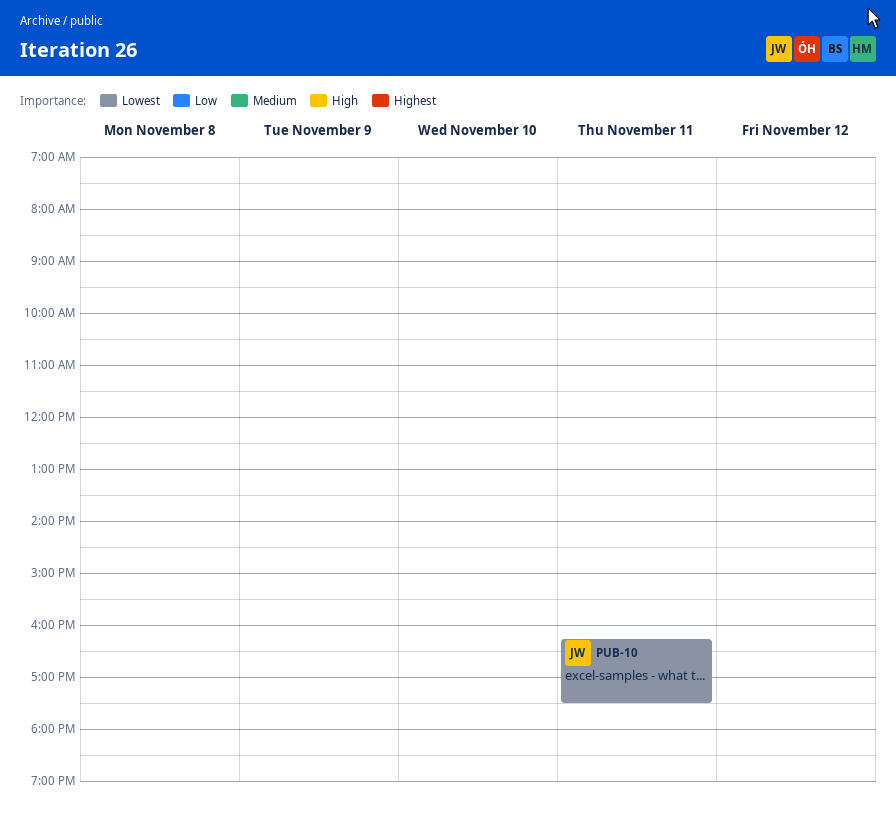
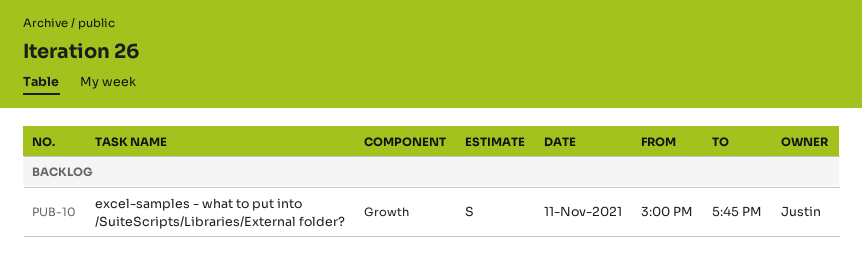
PUB-10, begins: 16:15 -> 15:00
PUB-10, ends: 17:30 -> 17:45

